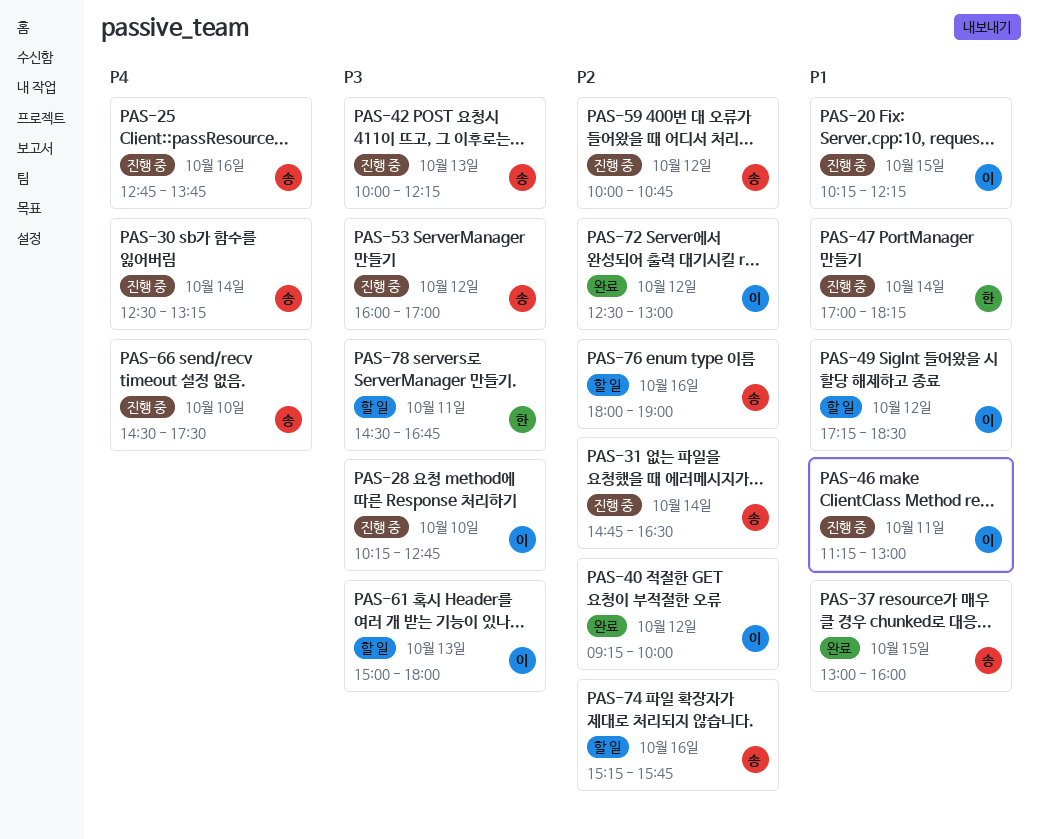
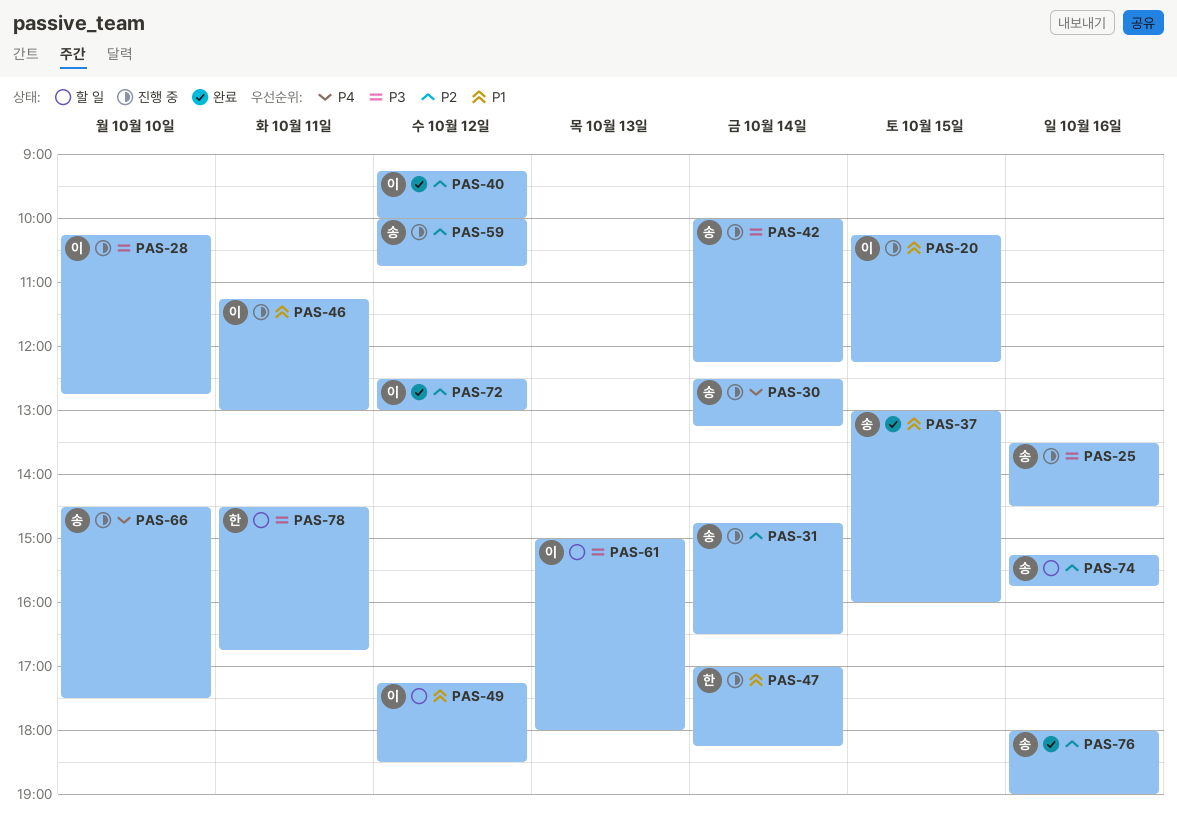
PAS-25, priority: P4 -> P3
PAS-25, begins: 12:45 -> 13:30
PAS-25, ends: 13:45 -> 14:30
PAS-42, day: Oct 13 -> Oct 14
PAS-53: present -> none
PAS-76, status: 할 일 -> 완료

